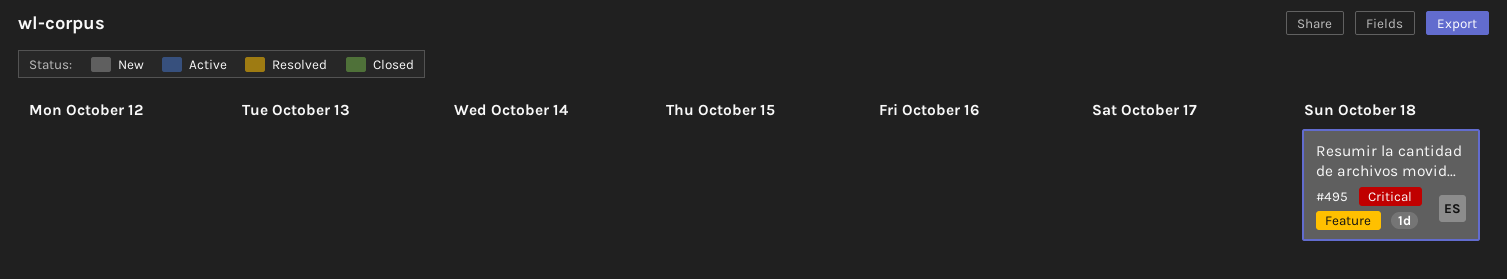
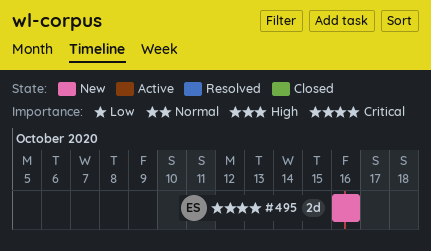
#495, estimate: 1d -> 2d
#495, due: Oct 18 -> Oct 16

